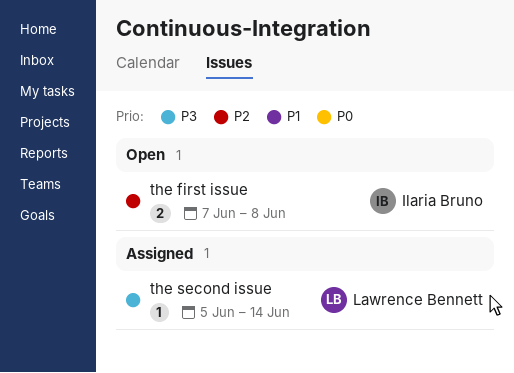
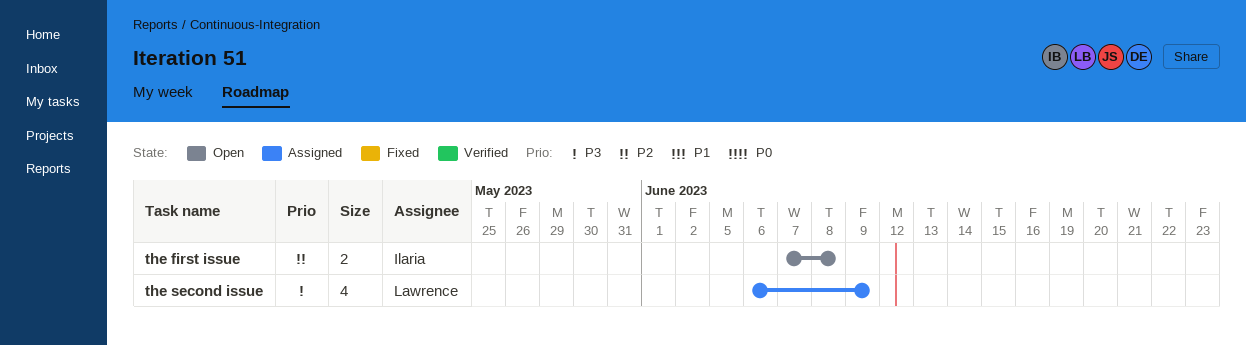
the second issue, estimate: 1 -> 4
the second issue, start: Jun 5 -> Jun 6
the second issue, due: Jun 14 -> Jun 9

